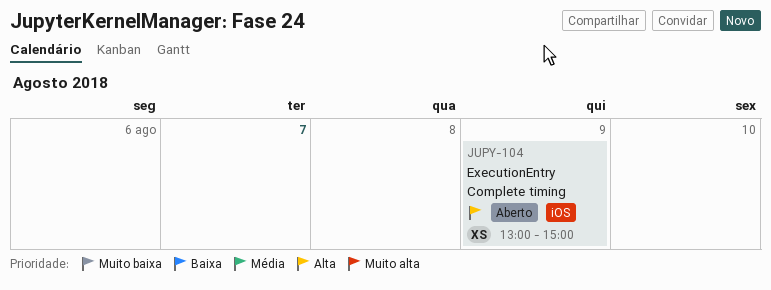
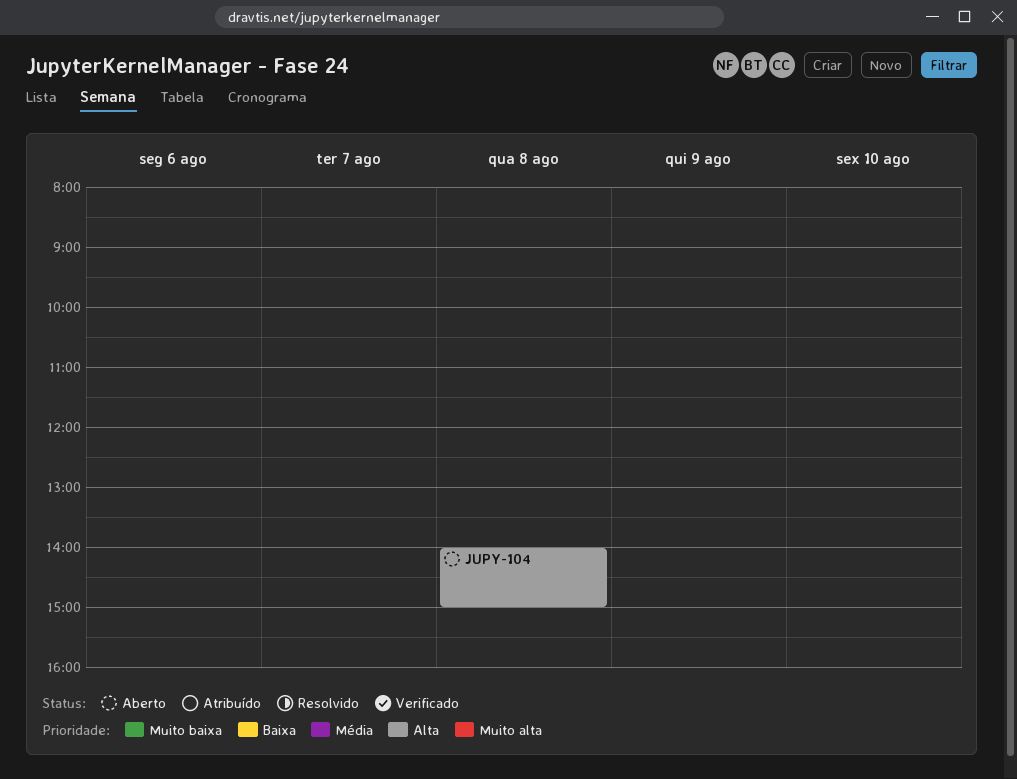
JUPY-104, day: Aug 9 -> Aug 8
JUPY-104, begins: 13:00 -> 14:00

